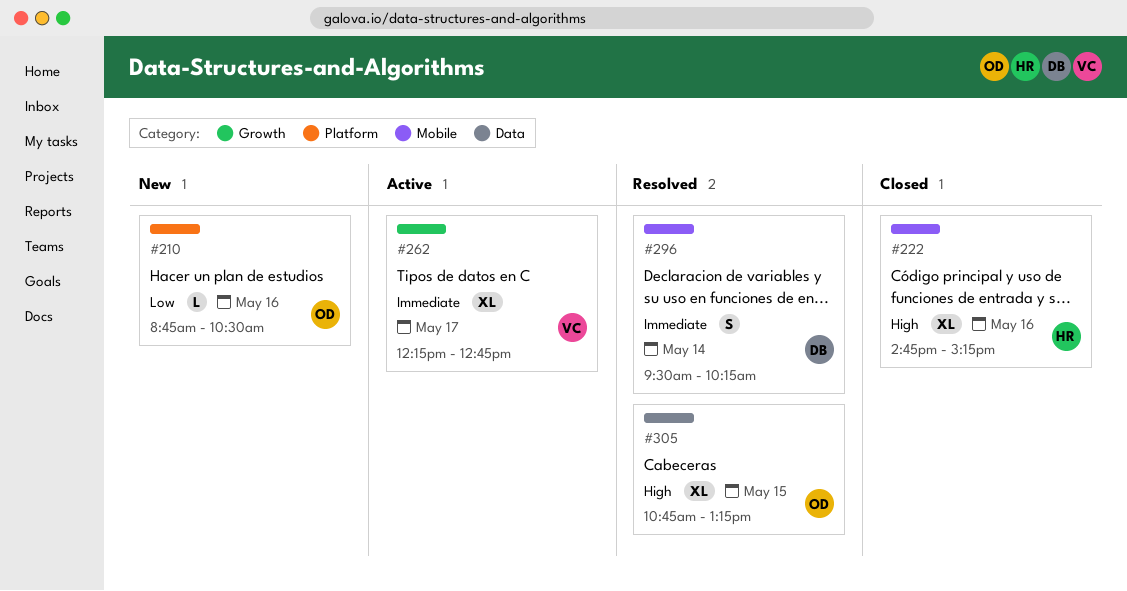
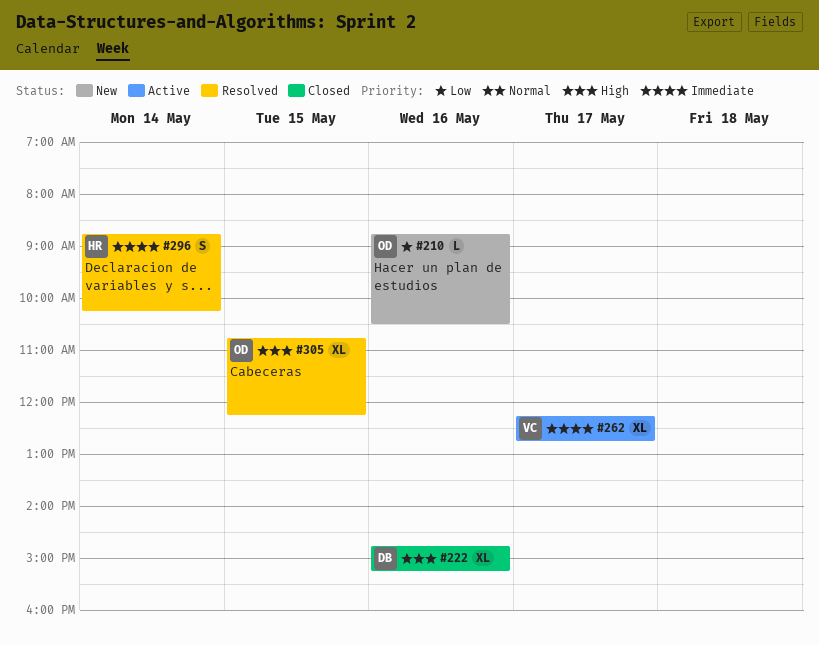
#222, owner: HR -> DB
#296, owner: DB -> HR
#296, begins: 09:30 -> 08:45
#305, ends: 13:15 -> 12:15

